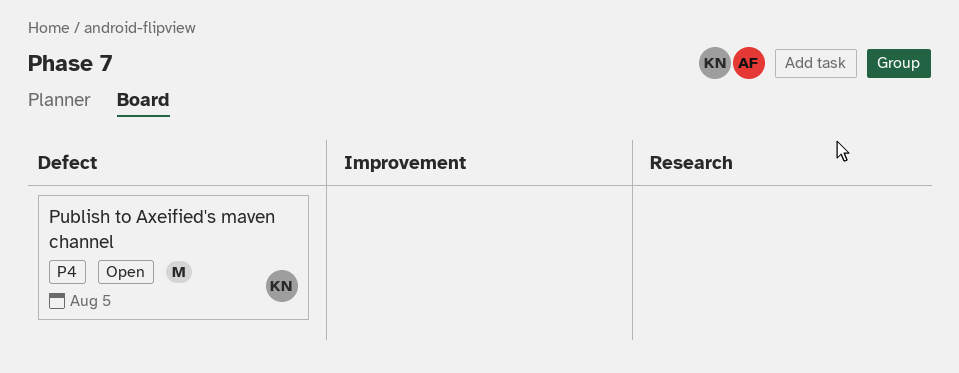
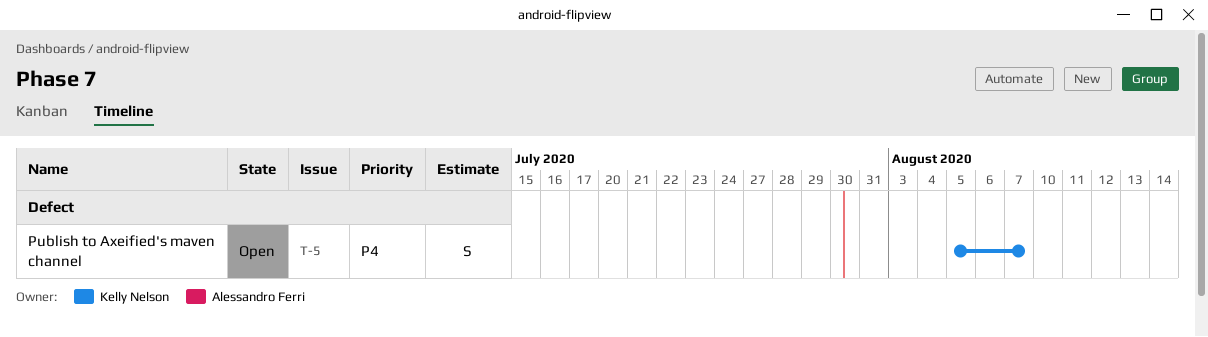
Publish to Axeified's maven channel, estimate: M -> S
Publish to Axeified's maven channel, due: Aug 5 -> Aug 7

